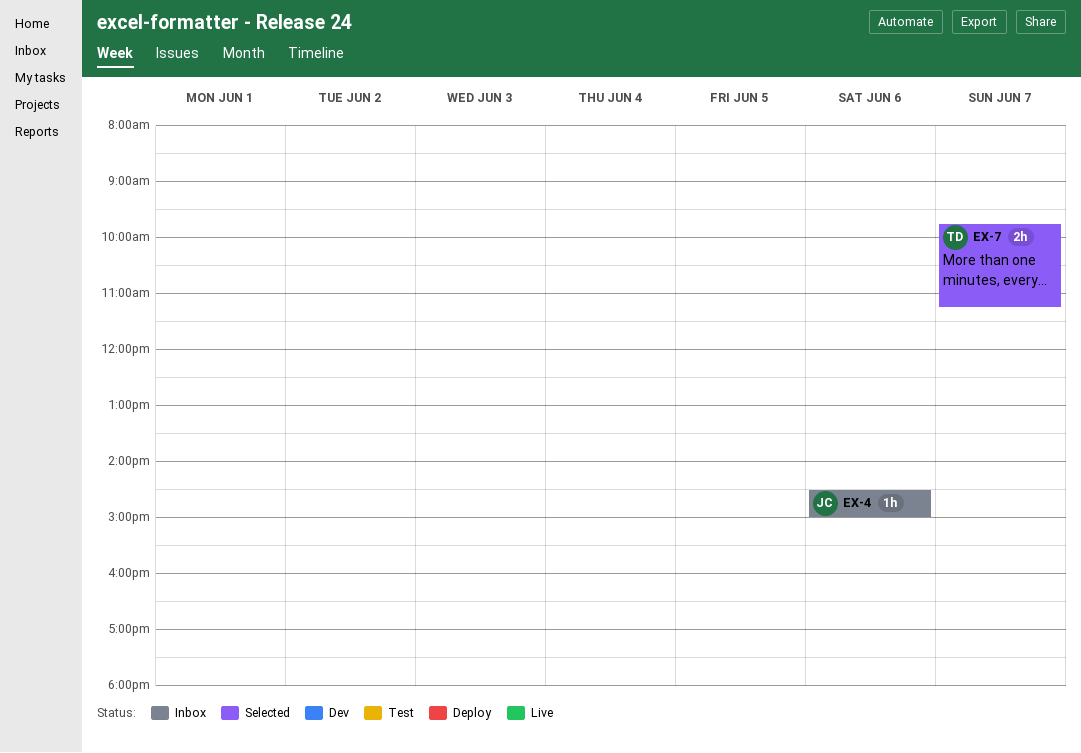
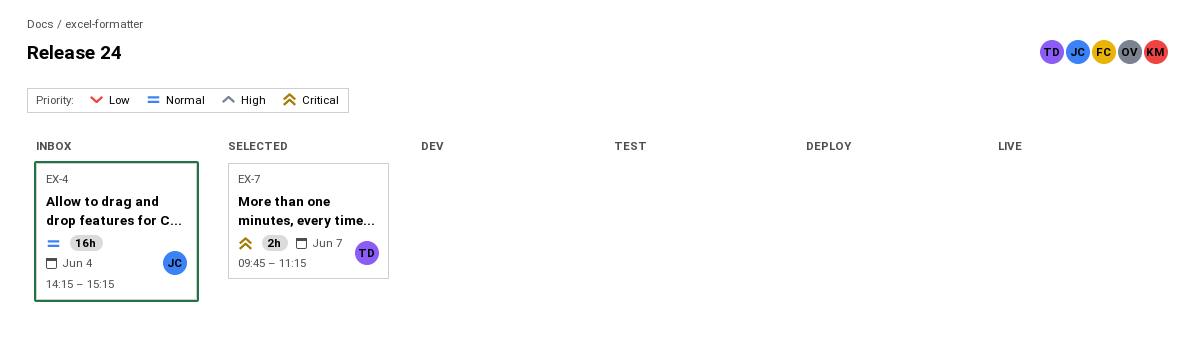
EX-4, estimate: 1h -> 16h
EX-4, day: Jun 6 -> Jun 4
EX-4, begins: 14:30 -> 14:15
EX-4, ends: 15:00 -> 15:15

